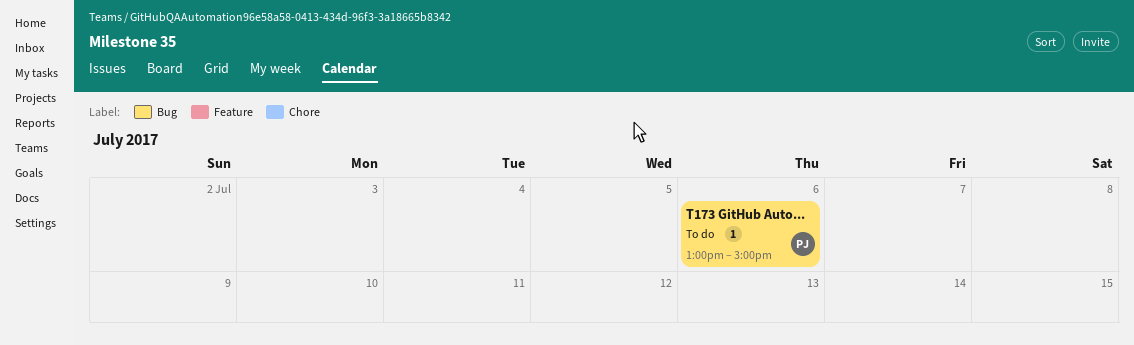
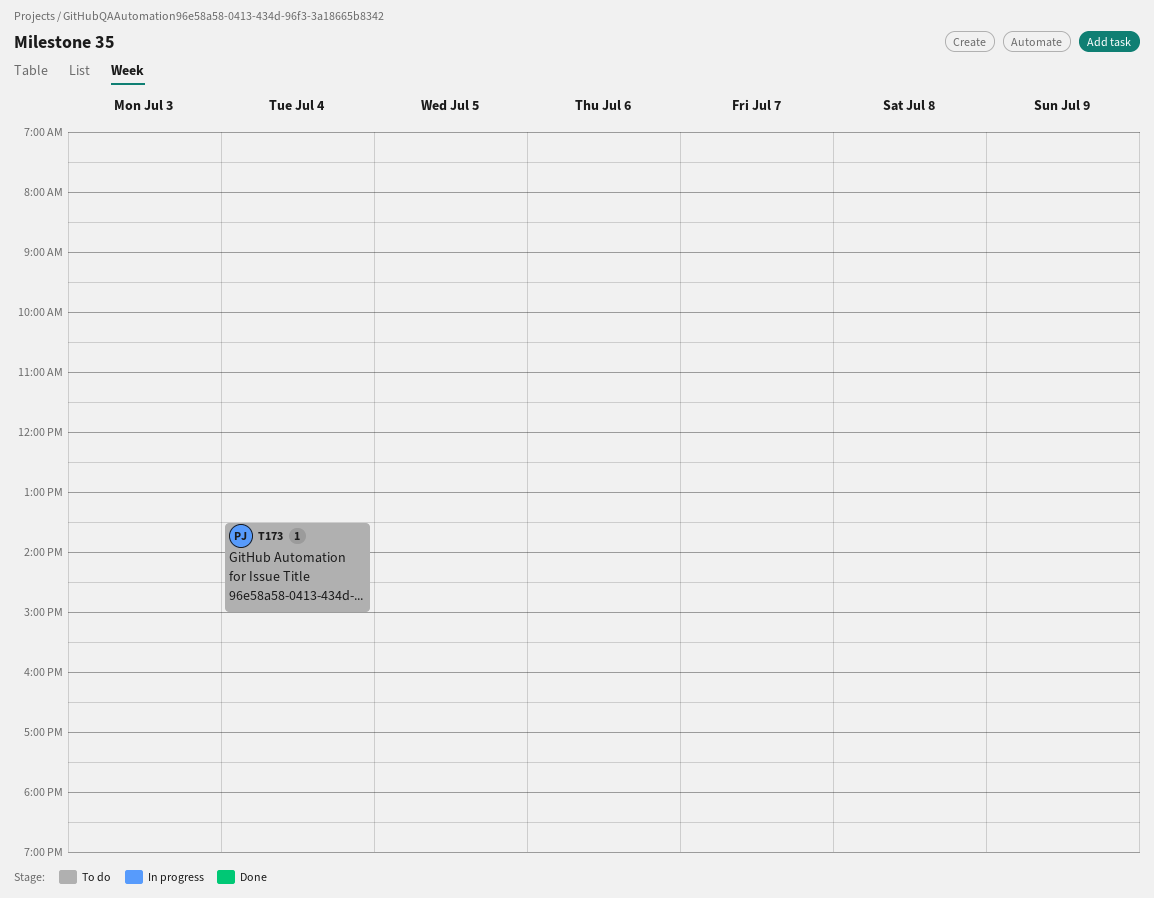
T173, day: Jul 6 -> Jul 4
T173, begins: 13:00 -> 13:30

